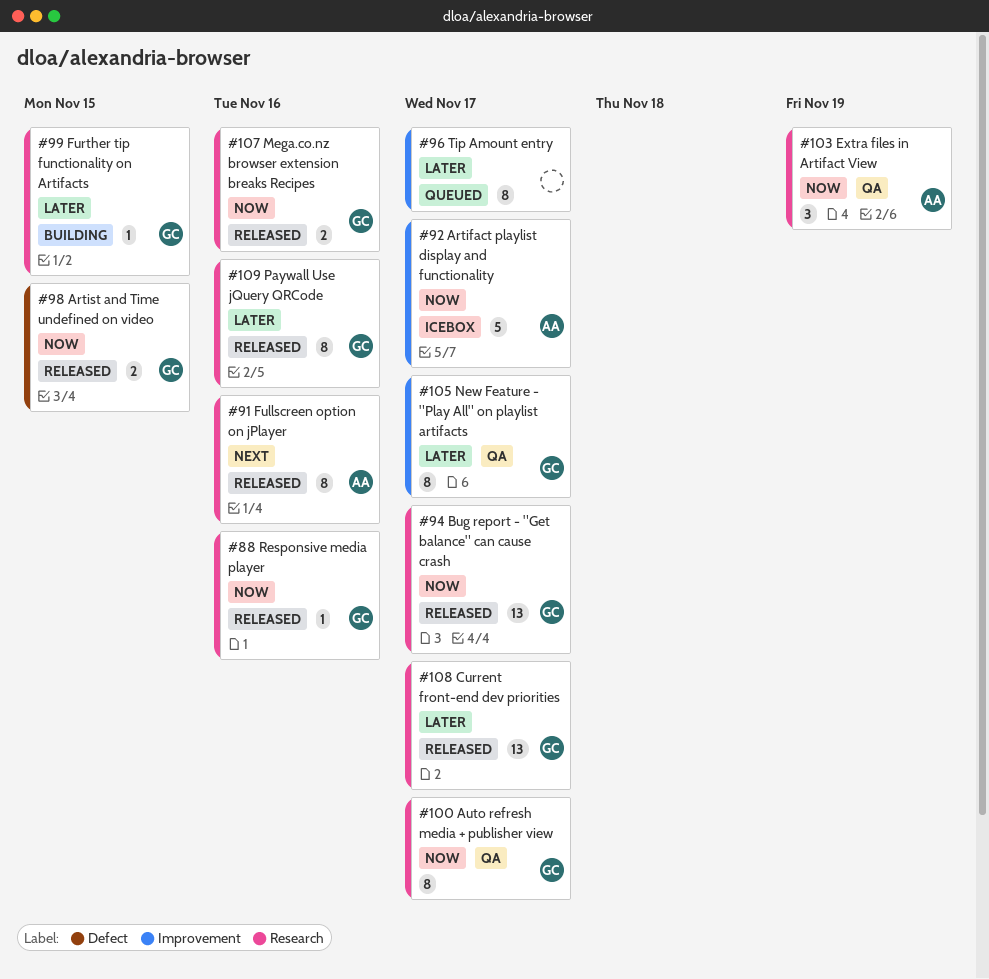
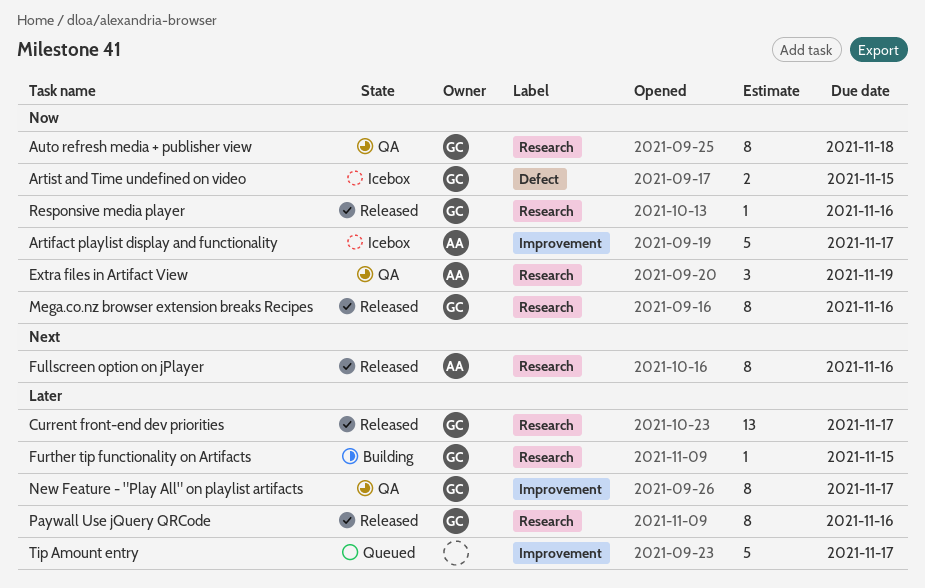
Artist and Time undefined on video, status: Released -> Icebox
Auto refresh media + publisher view, due: Nov 17 -> Nov 18
Bug report - "Get balance" can cause crash: present -> none
Mega.co.nz browser extension breaks Recipes, estimate: 2 -> 8
Tip Amount entry, estimate: 8 -> 5

